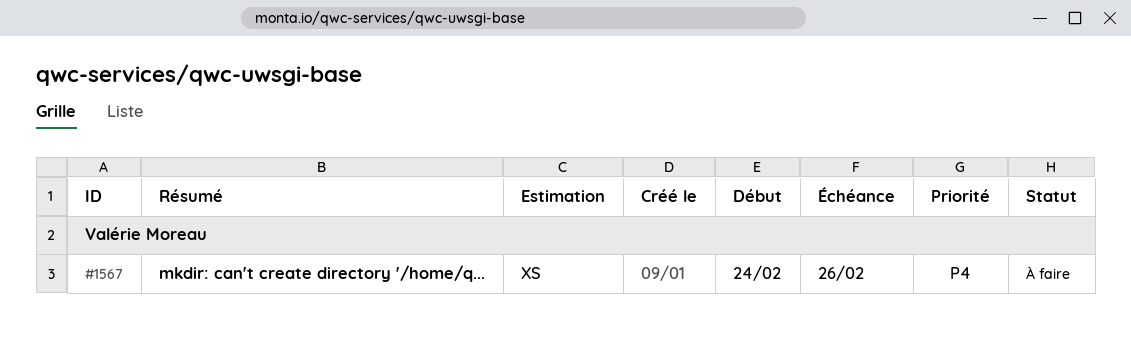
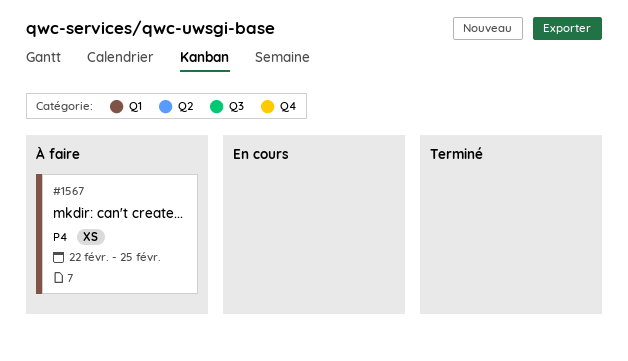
#1567, start: Feb 24 -> Feb 22
#1567, due: Feb 26 -> Feb 25

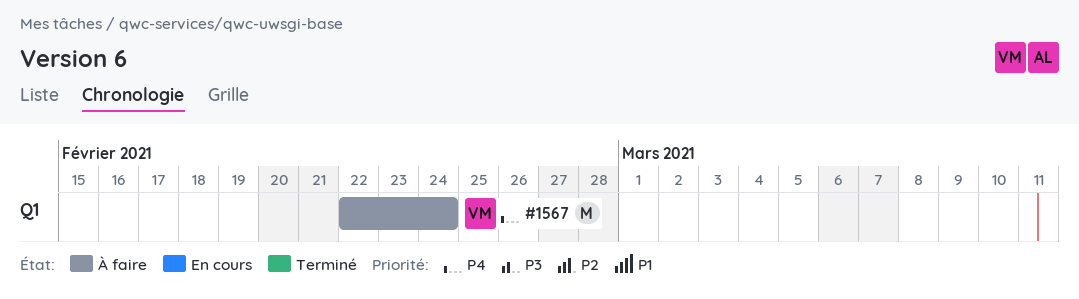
#1567, estimate: XS -> M
#1567, due: Feb 25 -> Feb 24

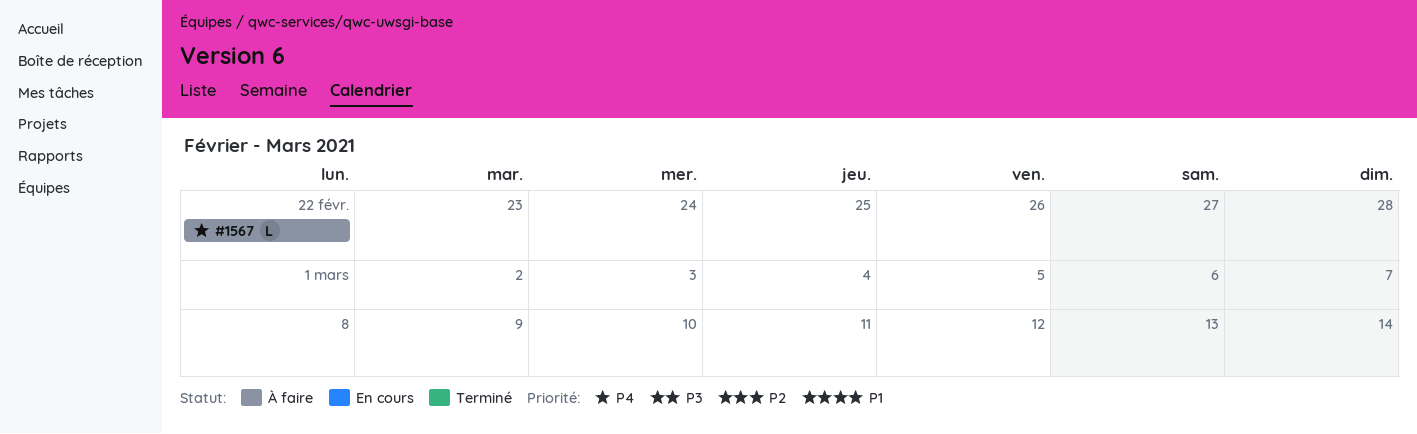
#1567, estimate: M -> L
#1567, due: Feb 24 -> Feb 22

